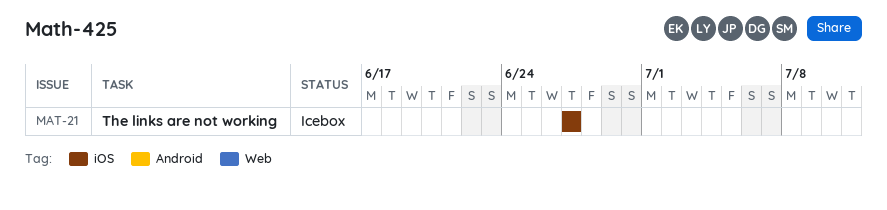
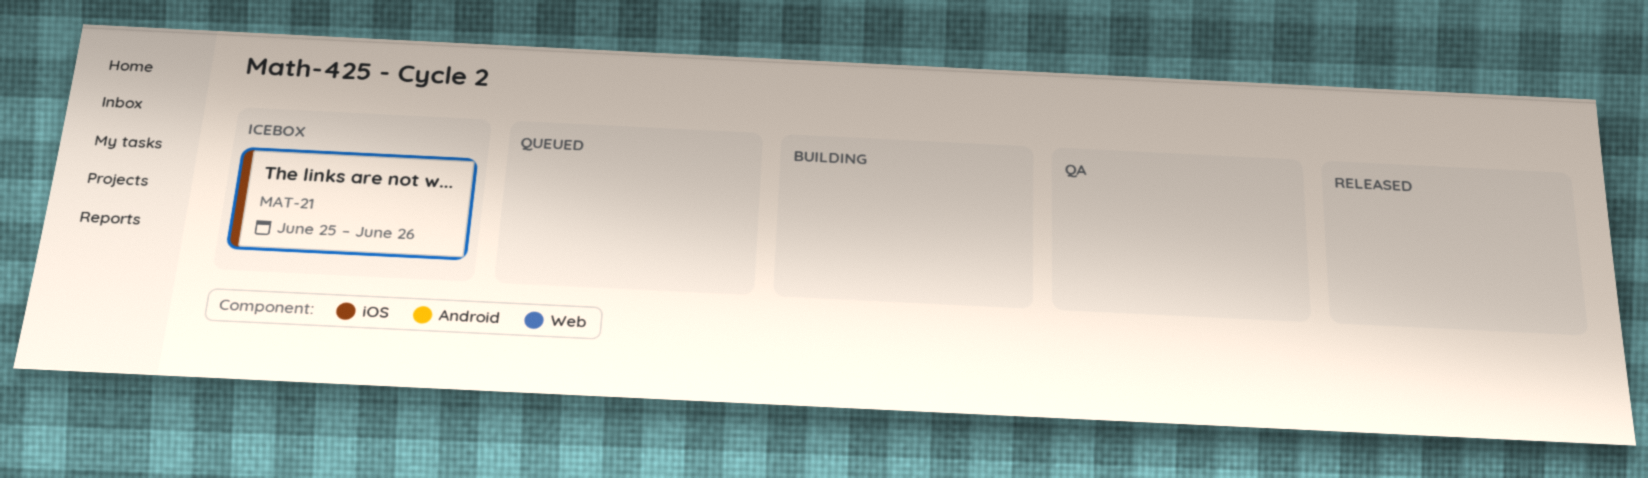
MAT-21, start: Jun 27 -> Jun 25
MAT-21, due: Jun 27 -> Jun 26

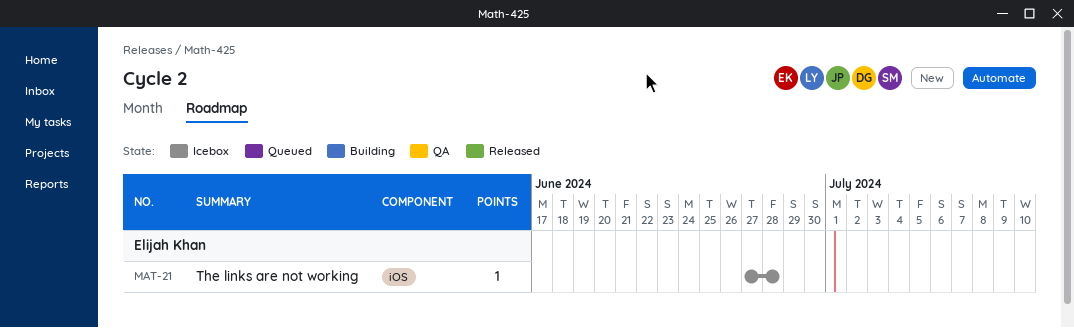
MAT-21, start: Jun 25 -> Jun 27
MAT-21, due: Jun 26 -> Jun 28

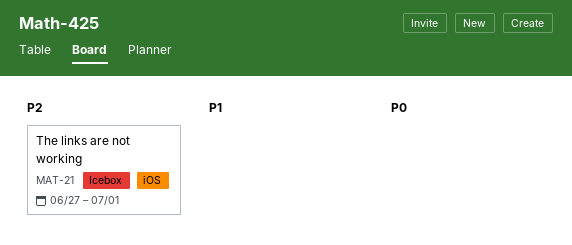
MAT-21, due: Jun 28 -> Jul 1

